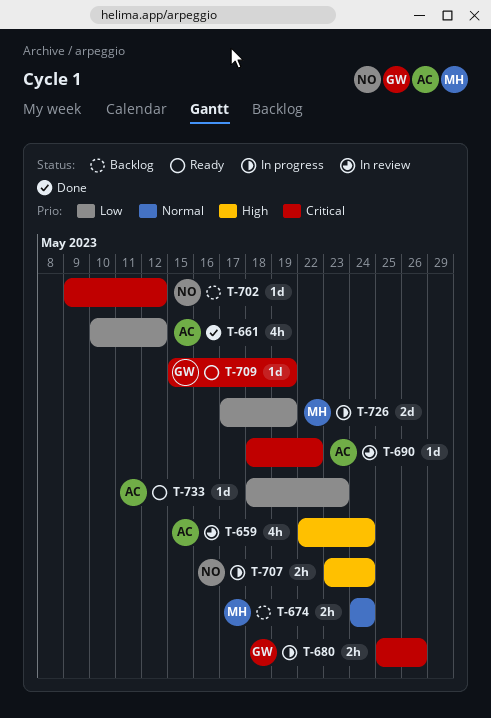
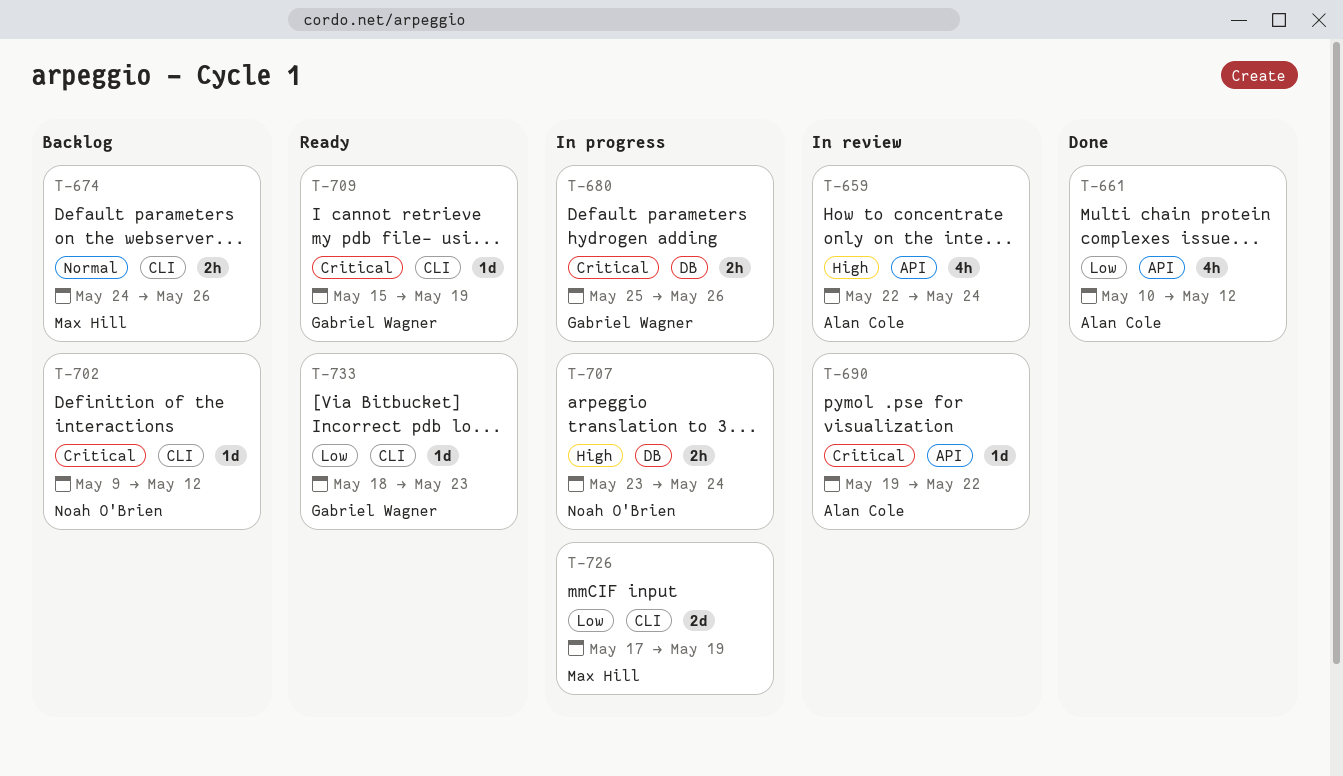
T-674, due: May 24 -> May 26
T-690, start: May 18 -> May 19
T-733, owner: Alan Cole -> Gabriel Wagner

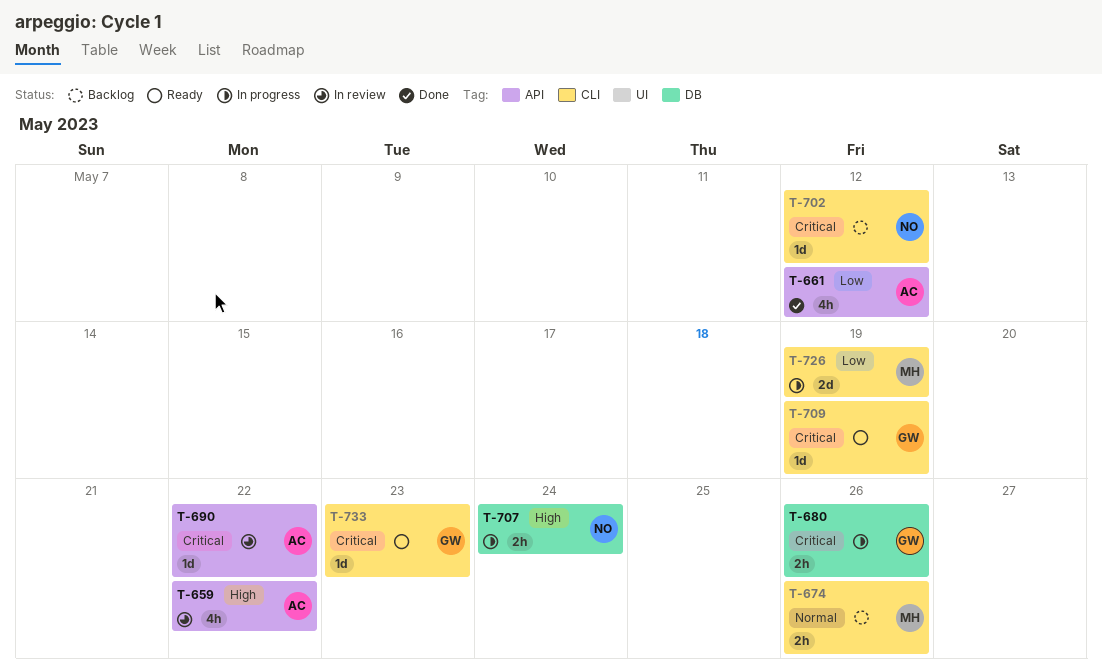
T-659, due: May 24 -> May 22
T-733, priority: Low -> Critical

